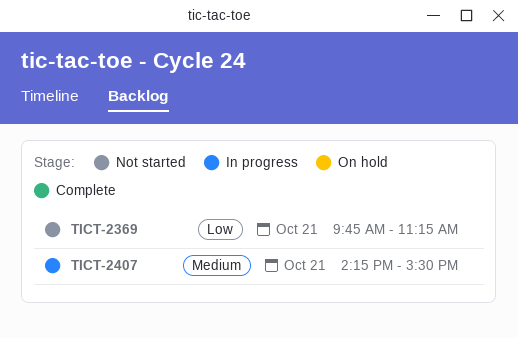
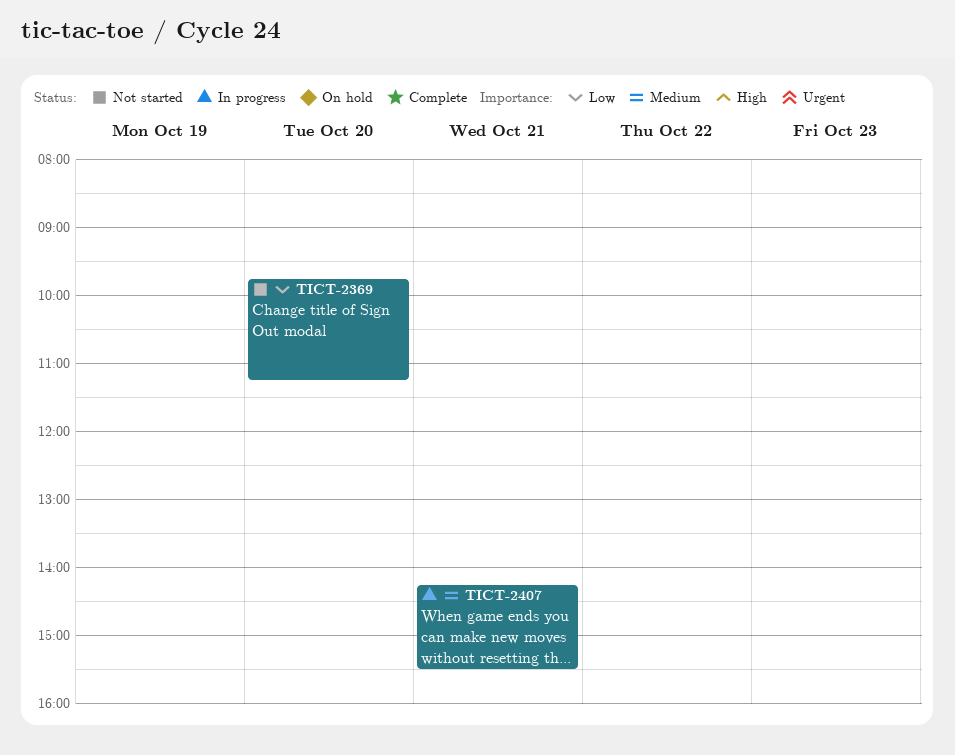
TICT-2369, day: Oct 21 -> Oct 20

